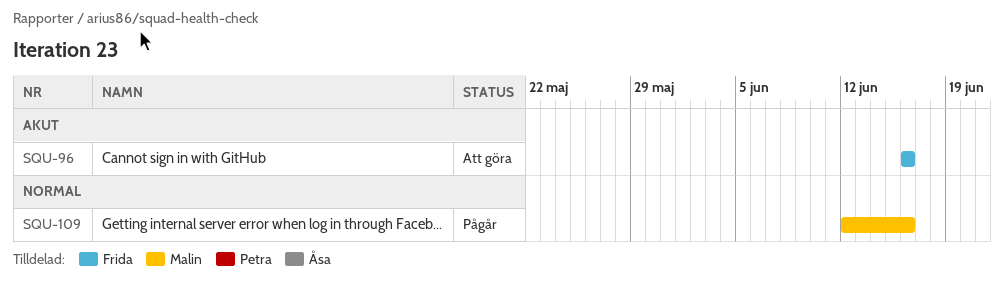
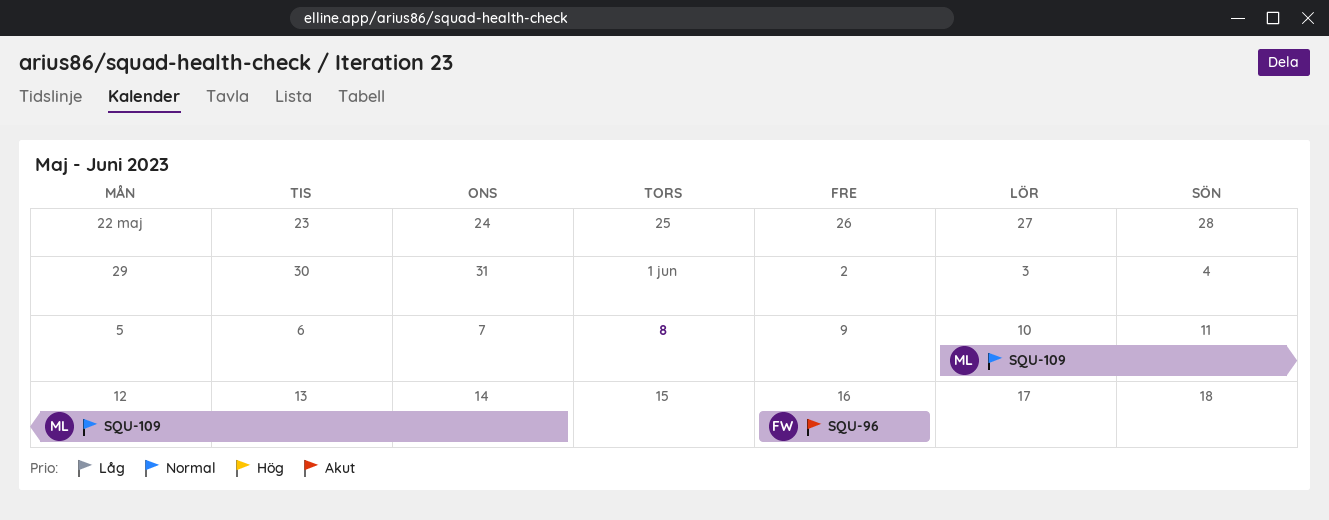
SQU-109, start: Jun 12 -> Jun 10
SQU-109, due: Jun 16 -> Jun 14

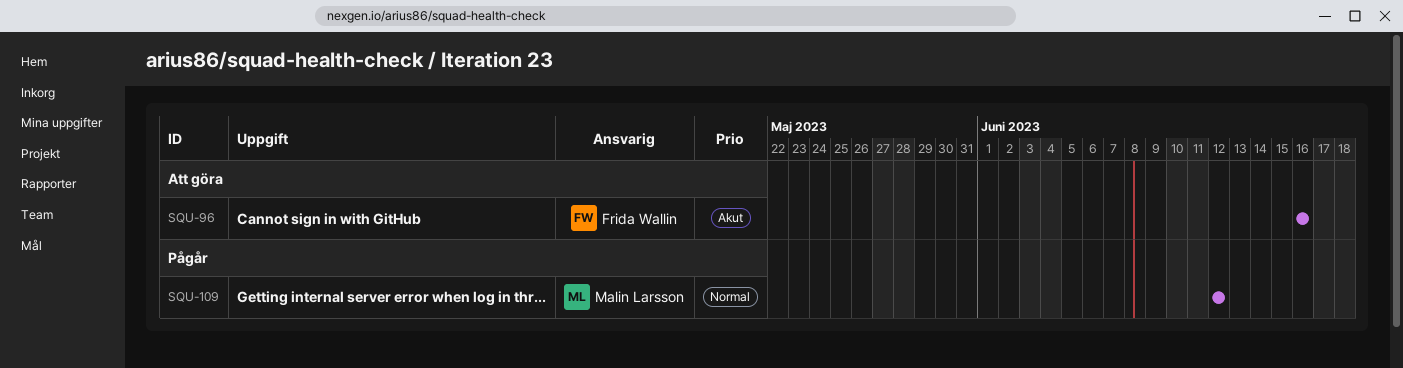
SQU-109, start: Jun 10 -> Jun 12
SQU-109, due: Jun 14 -> Jun 12

